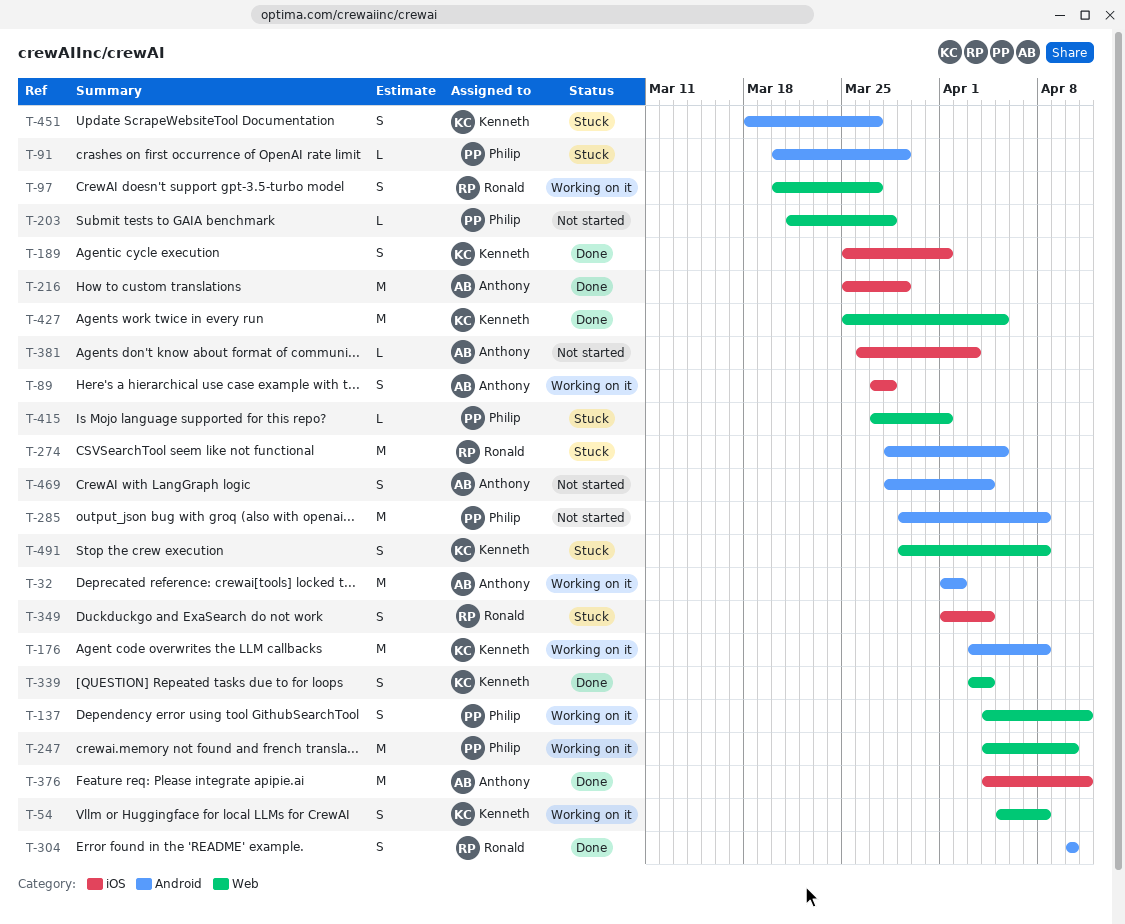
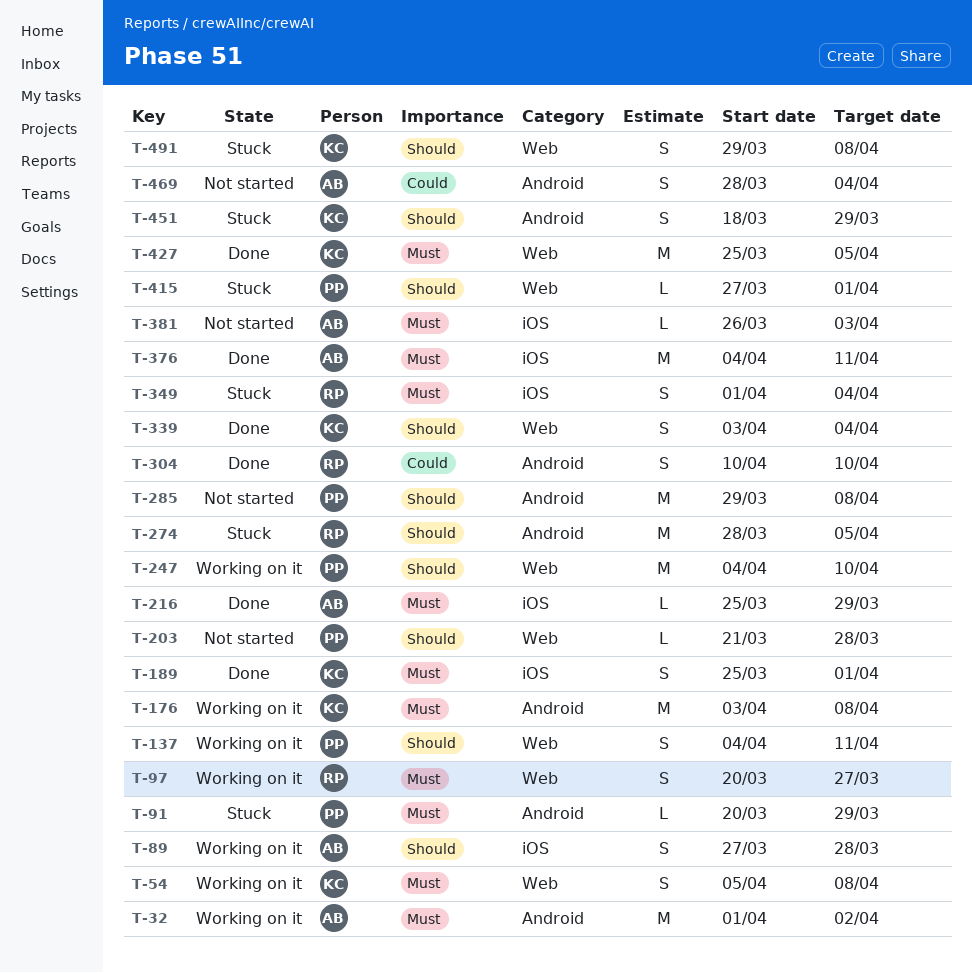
T-216, estimate: M -> L
T-451, due: Mar 27 -> Mar 29

